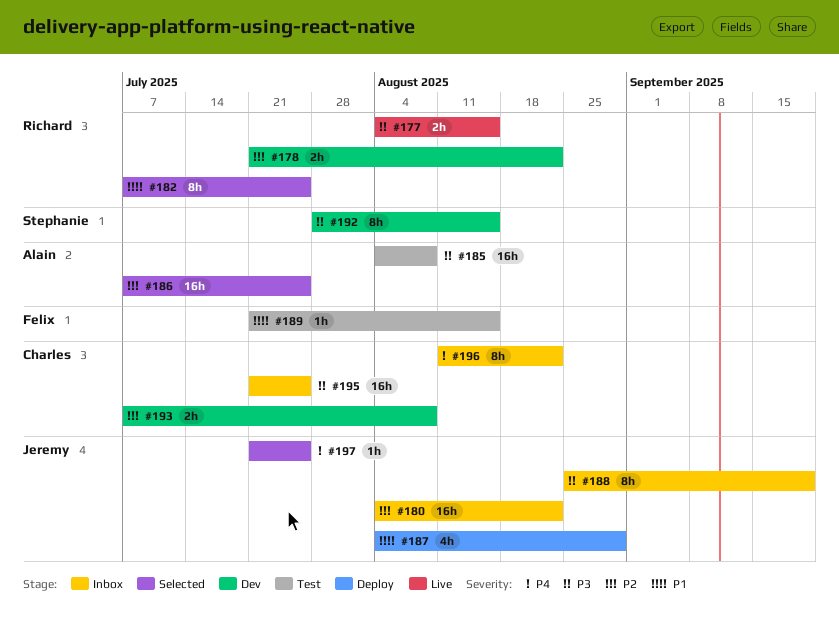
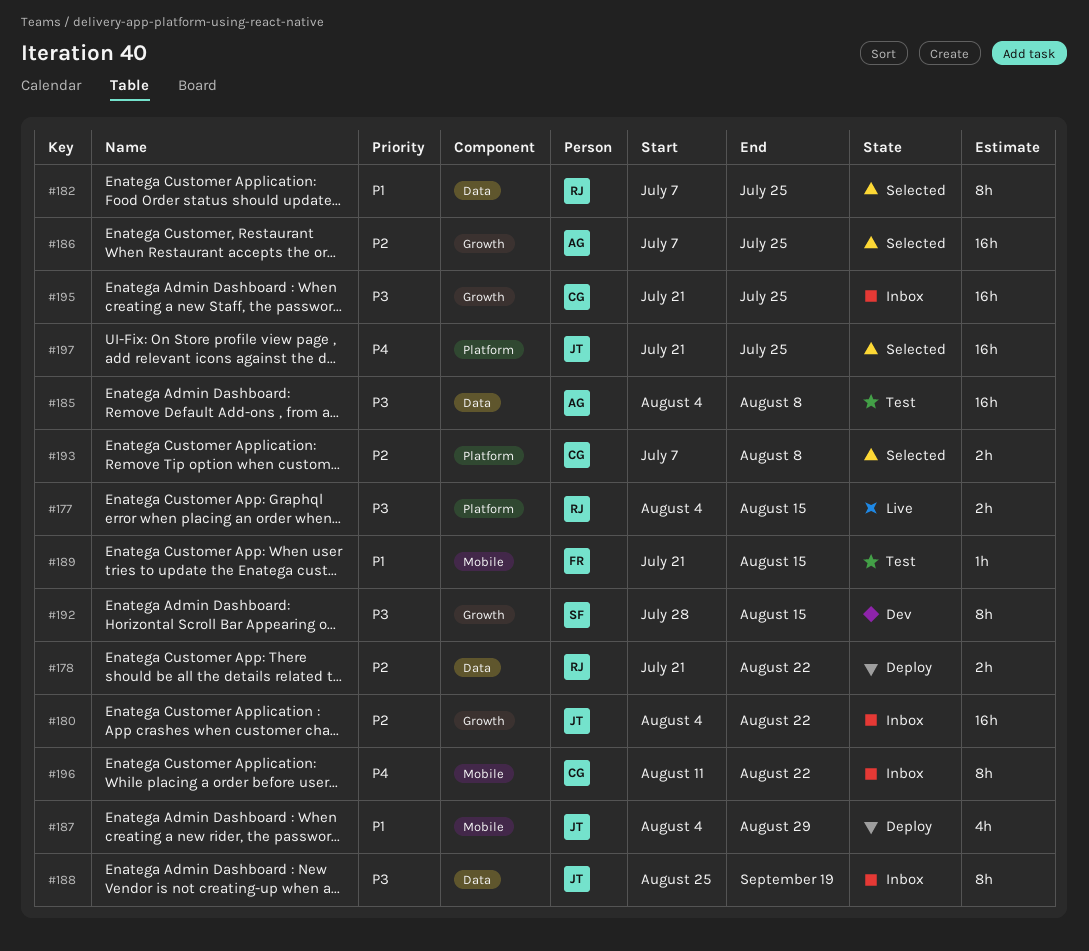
#178, status: Dev -> Deploy
#193, status: Dev -> Selected
#197, estimate: 1h -> 16h

